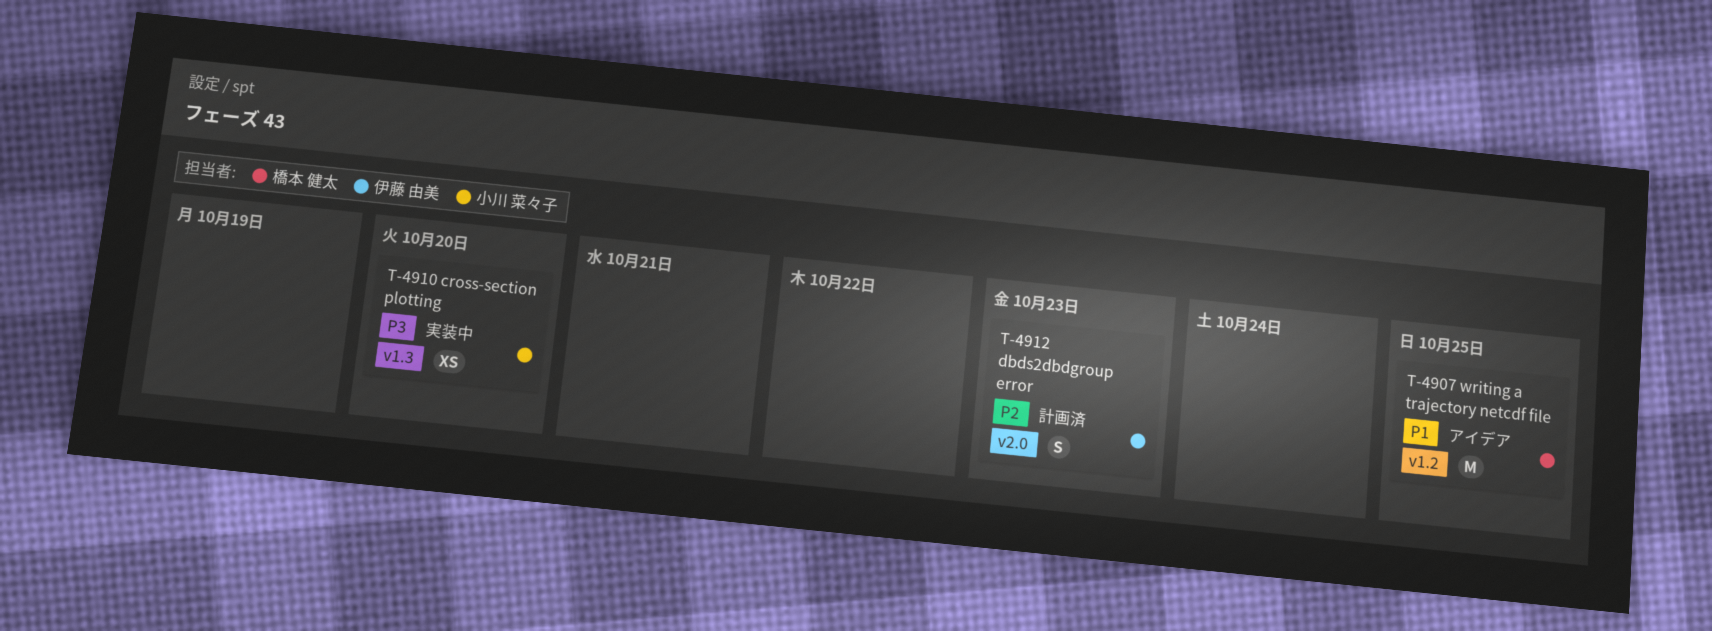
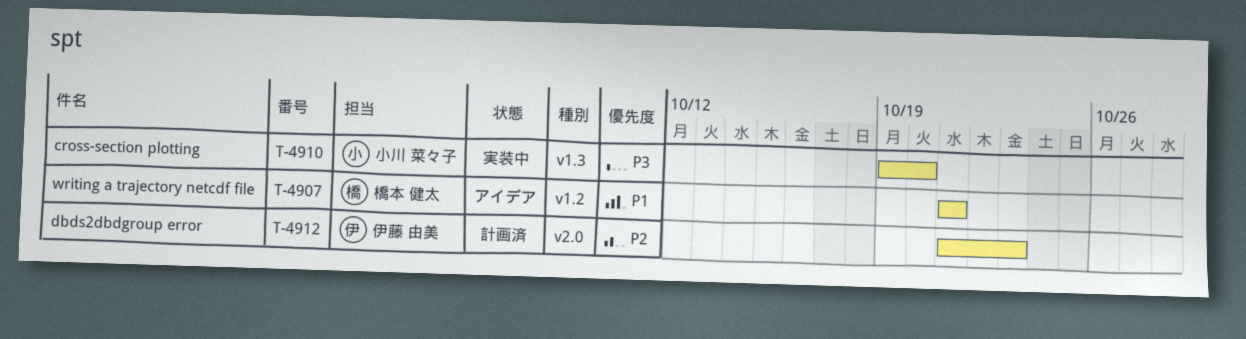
T-4907, due: Oct 25 -> Oct 21

